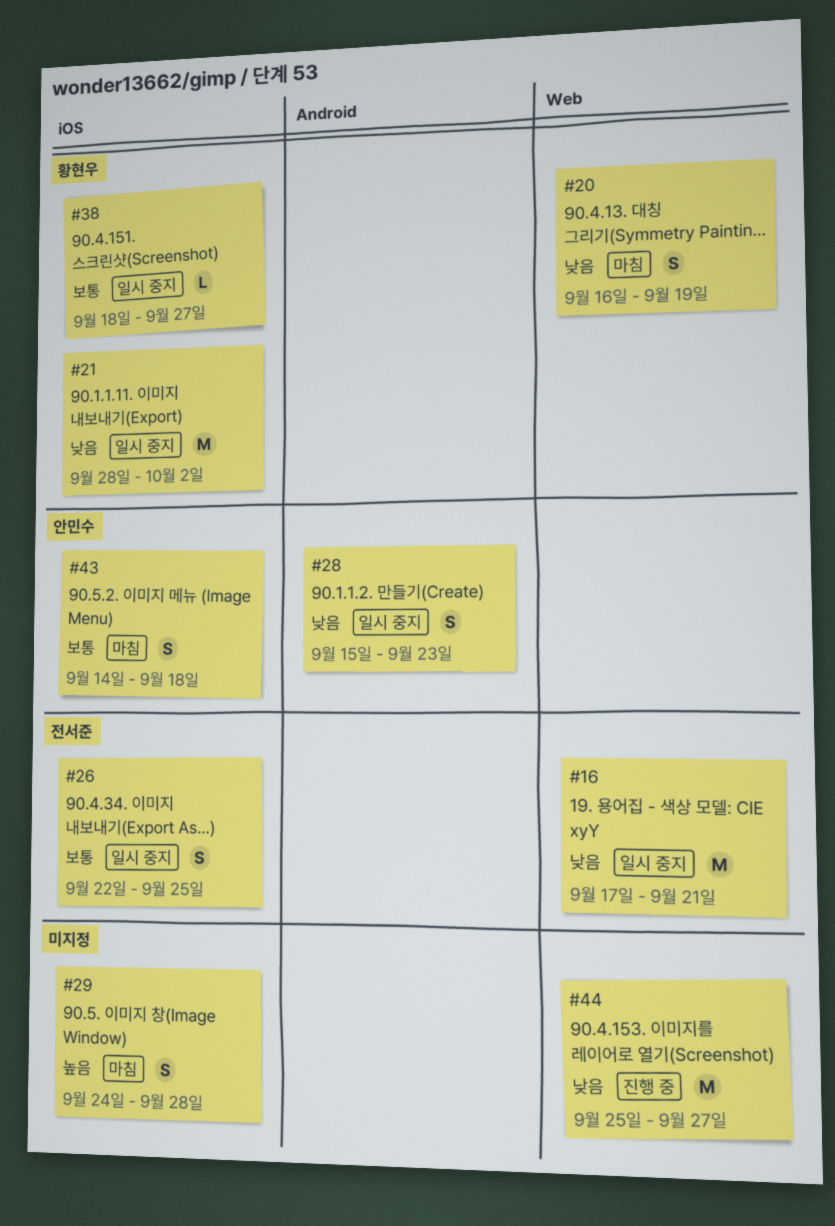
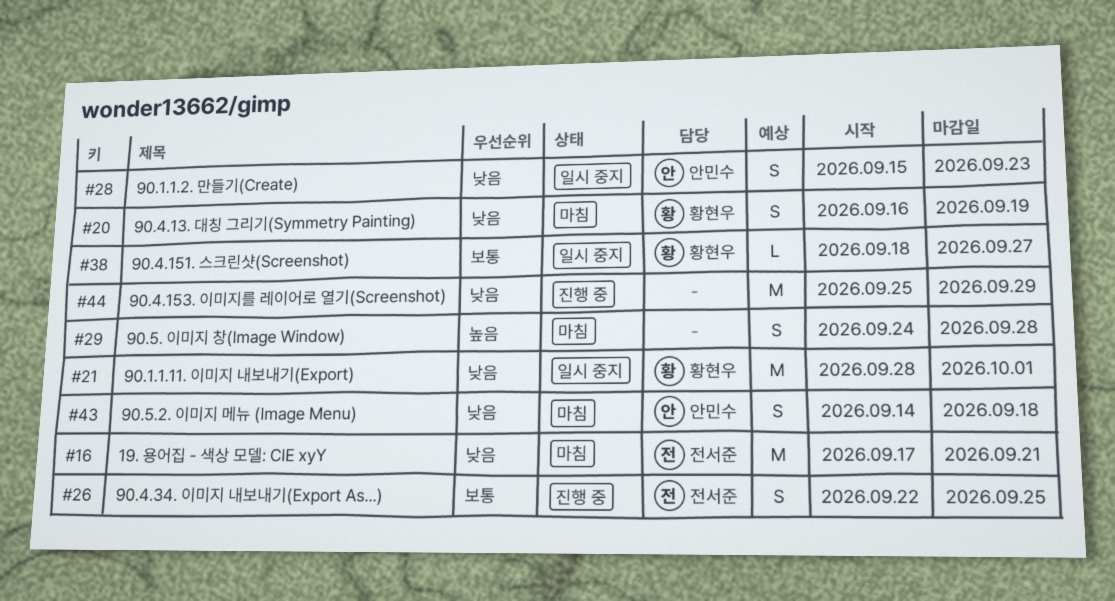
#16, status: 일시 중지 -> 마침
#21, due: Oct 2 -> Oct 1
#26, status: 일시 중지 -> 진행 중
#43, priority: 보통 -> 낮음
#44, due: Sep 27 -> Sep 29

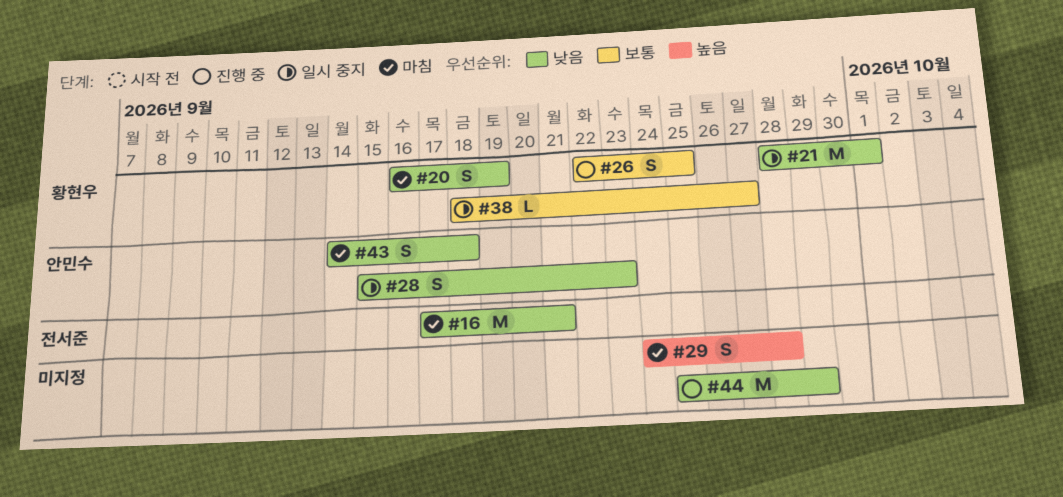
#26, owner: 전서준 -> 황현우

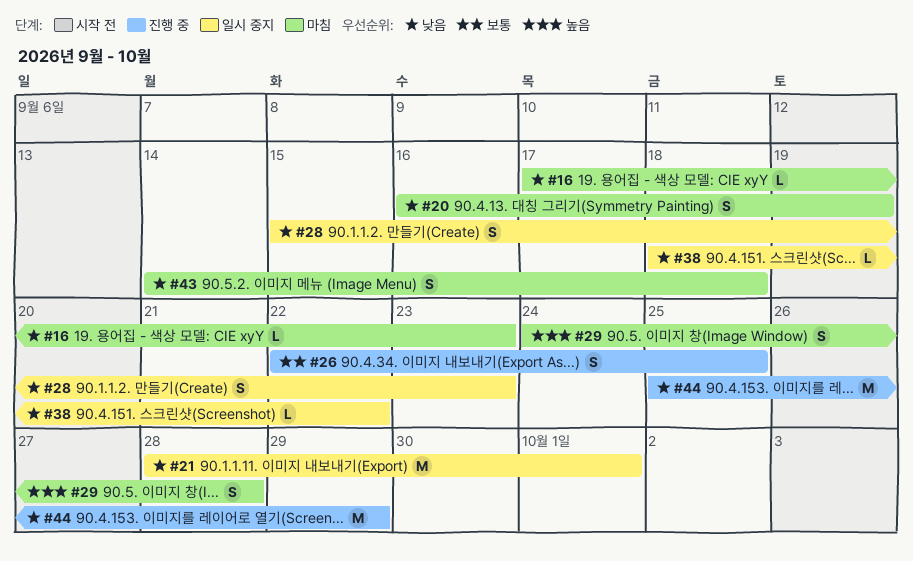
#16, estimate: M -> L
#16, due: Sep 21 -> Sep 23
#38, priority: 보통 -> 낮음
#38, due: Sep 27 -> Sep 22

